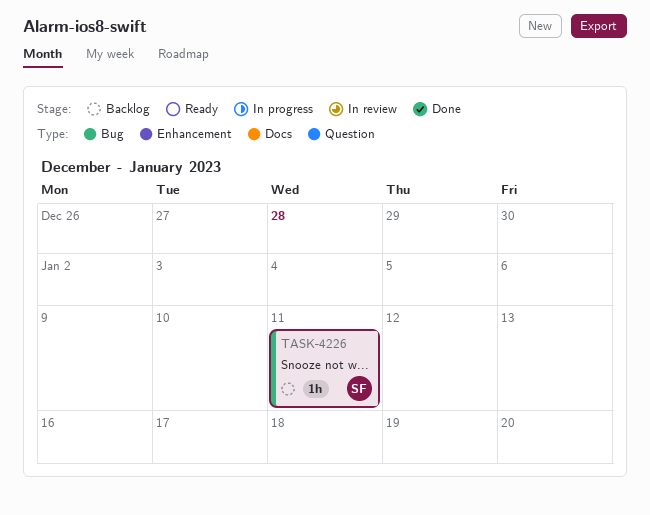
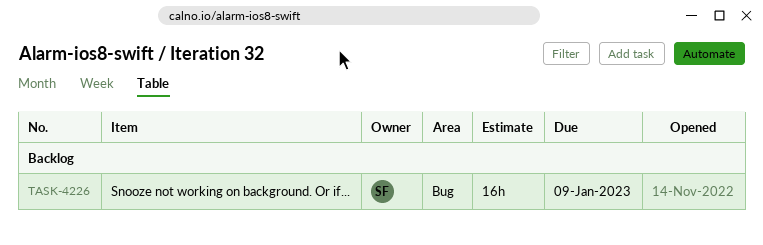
TASK-4226, estimate: 1h -> 16h
TASK-4226, due: Jan 11 -> Jan 9

